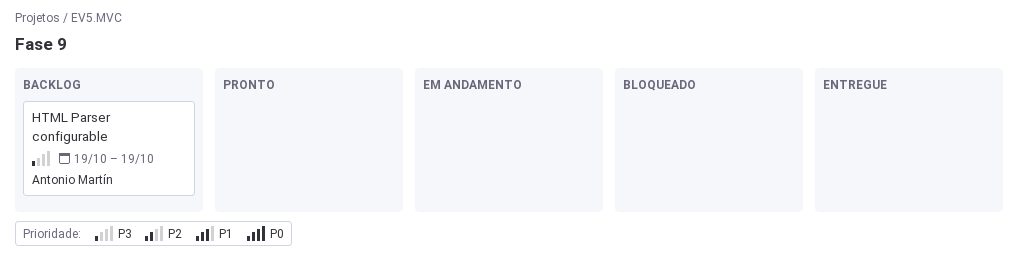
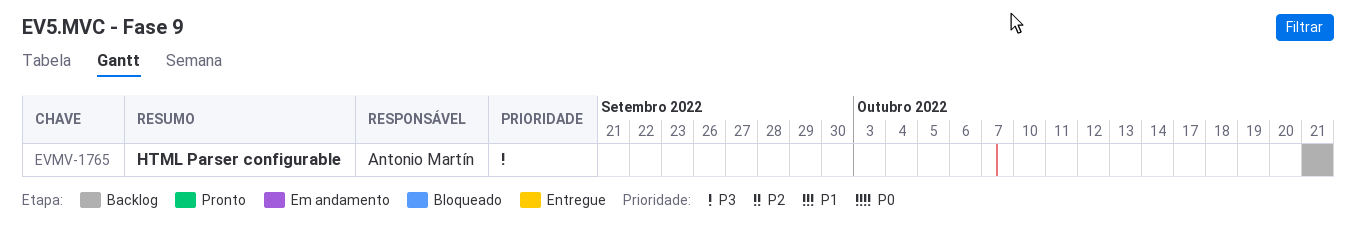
HTML Parser configurable, start: Oct 19 -> Oct 21
HTML Parser configurable, due: Oct 19 -> Oct 21

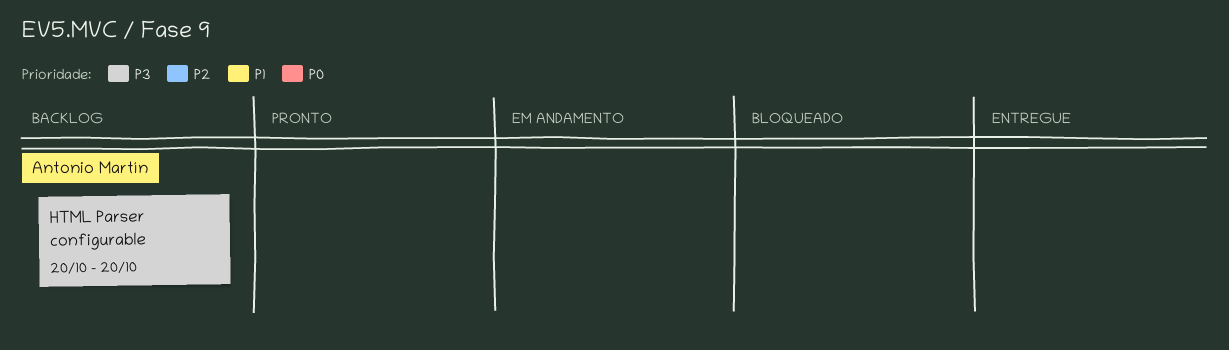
HTML Parser configurable, start: Oct 21 -> Oct 20
HTML Parser configurable, due: Oct 21 -> Oct 20

